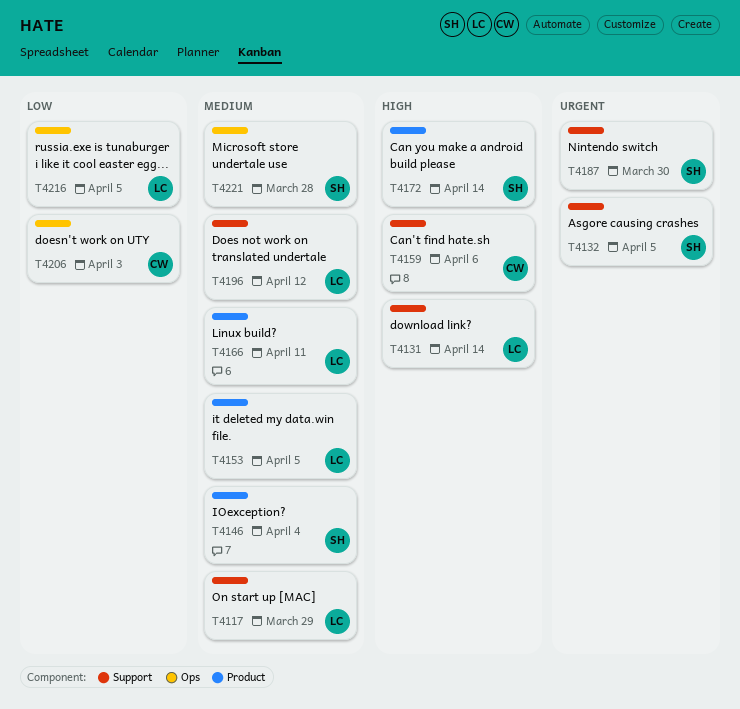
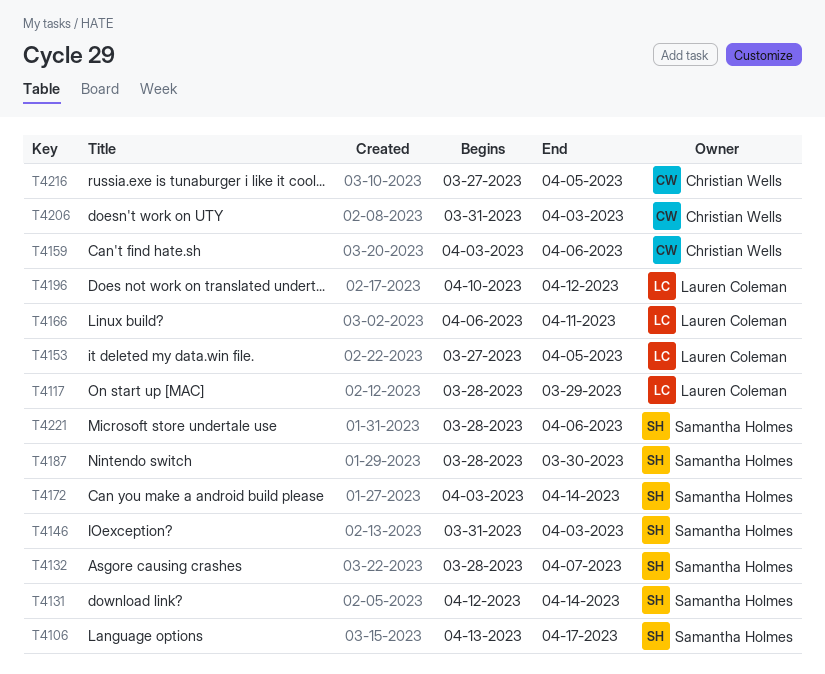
T4106: none -> present
T4131, owner: Lauren Coleman -> Samantha Holmes
T4132, due: Apr 5 -> Apr 7
T4146, due: Apr 4 -> Apr 3
T4216, owner: Lauren Coleman -> Christian Wells
T4221, due: Mar 28 -> Apr 6

